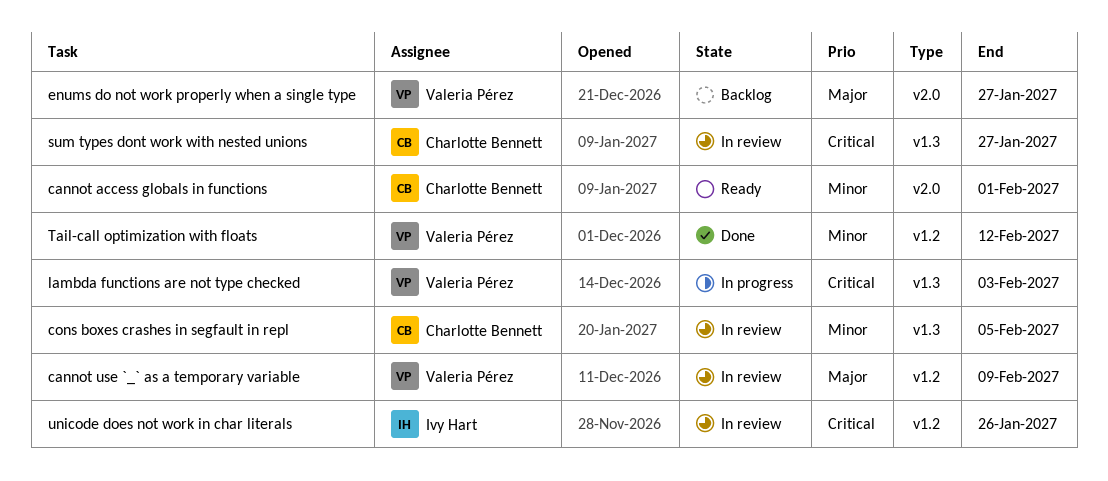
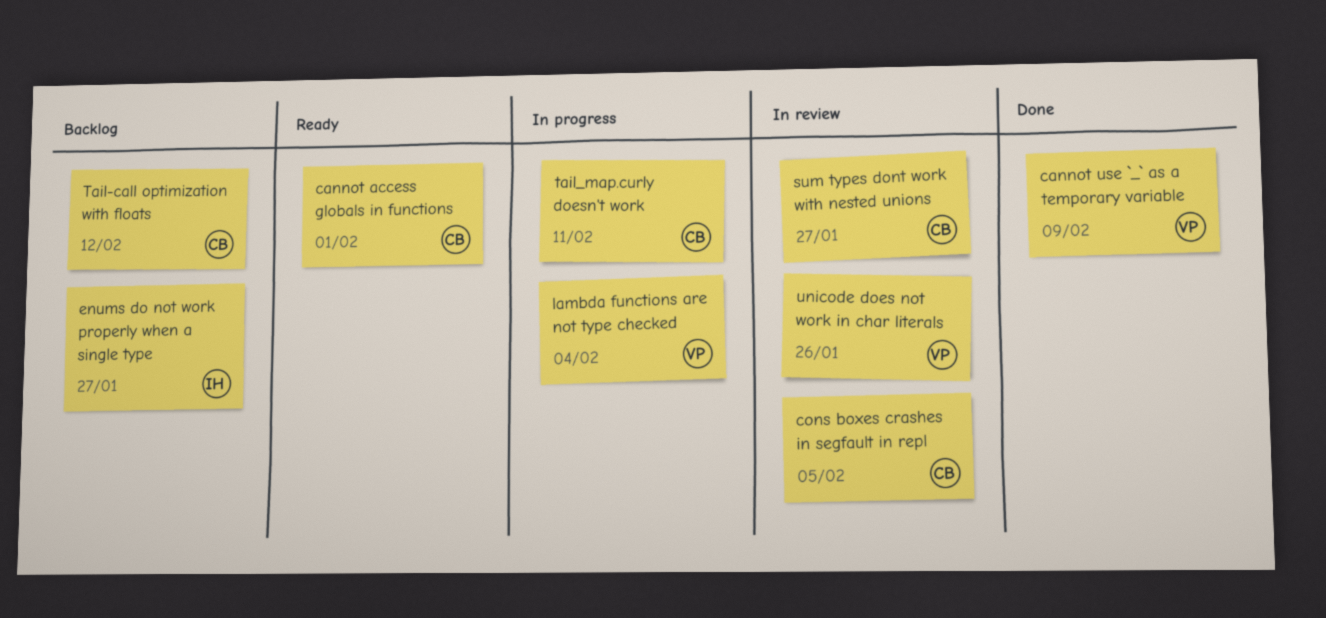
cannot use `_` as a temporary variable, status: In review -> Done
enums do not work properly when a single type, owner: Valeria Pérez -> Ivy Hart
lambda functions are not type checked, due: Feb 3 -> Feb 4
Tail-call optimization with floats, status: Done -> Backlog
Tail-call optimization with floats, owner: Valeria Pérez -> Charlotte Bennett
tail_map.curly doesn't work: none -> present
unicode does not work in char literals, owner: Ivy Hart -> Valeria Pérez

